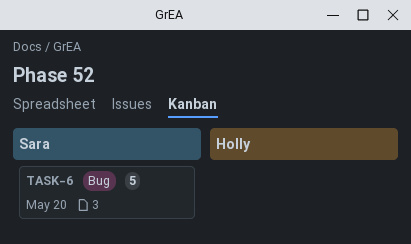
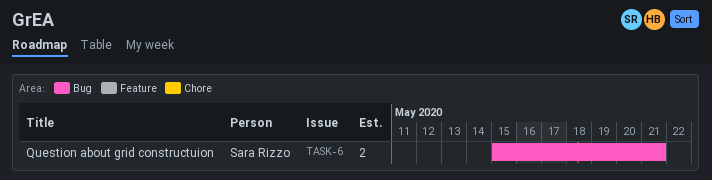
TASK-6, estimate: 5 -> 2
TASK-6, due: May 20 -> May 21

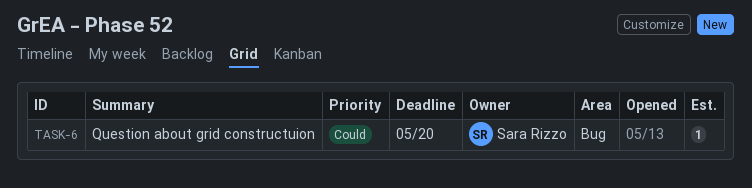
TASK-6, estimate: 2 -> 1
TASK-6, due: May 21 -> May 20

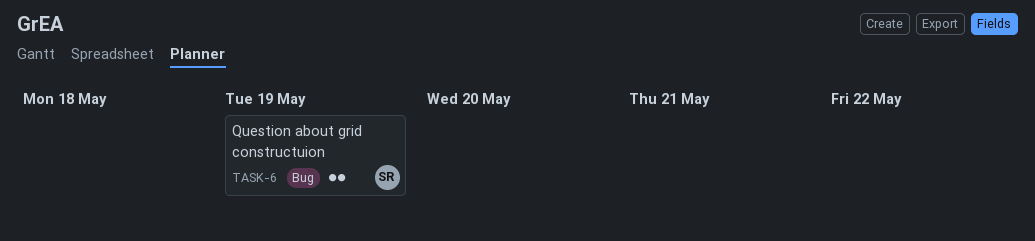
TASK-6, estimate: 1 -> 2
TASK-6, due: May 20 -> May 19

